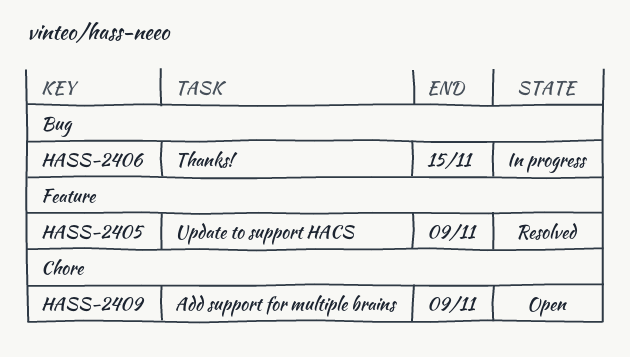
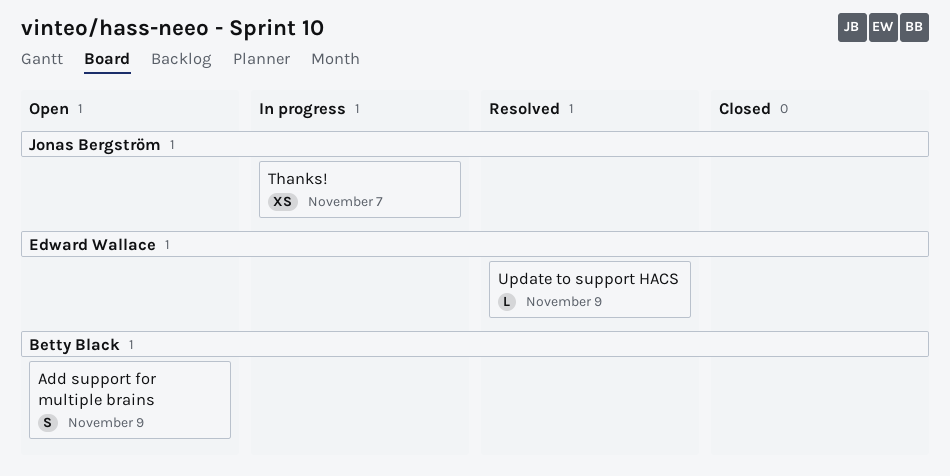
Thanks!, due: Nov 15 -> Nov 7

